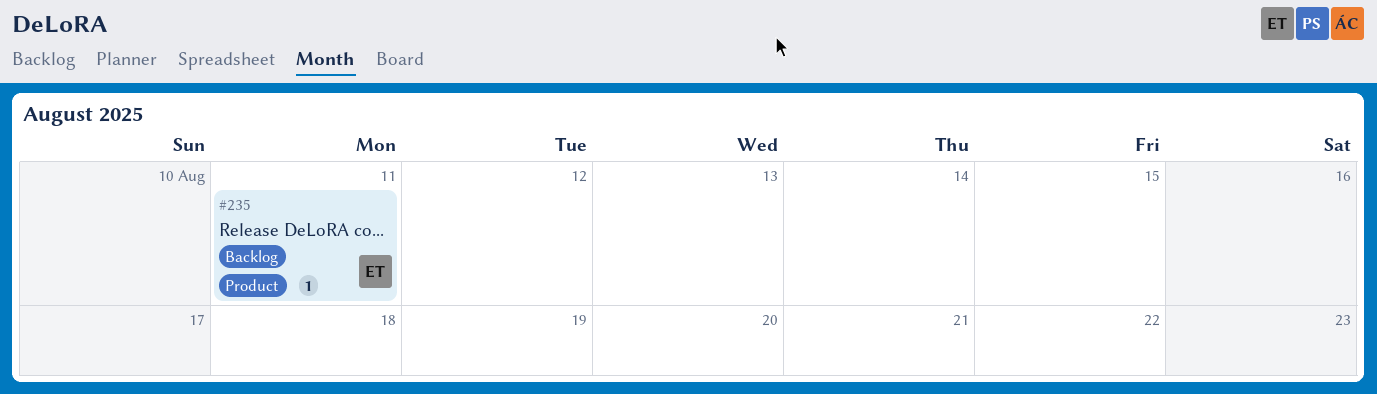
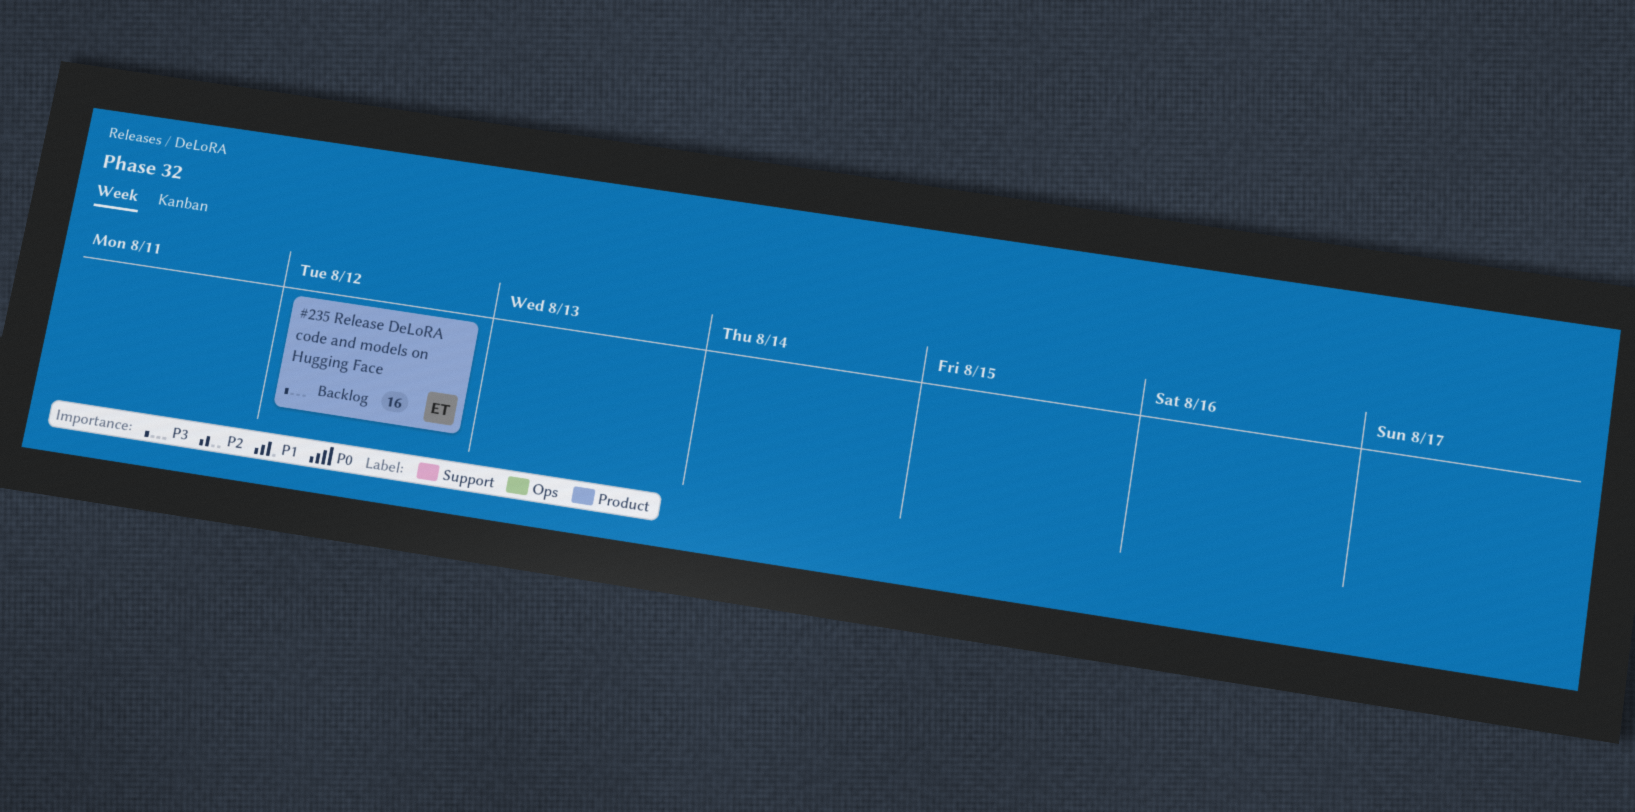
#235, estimate: 1 -> 16
#235, due: Aug 11 -> Aug 12

